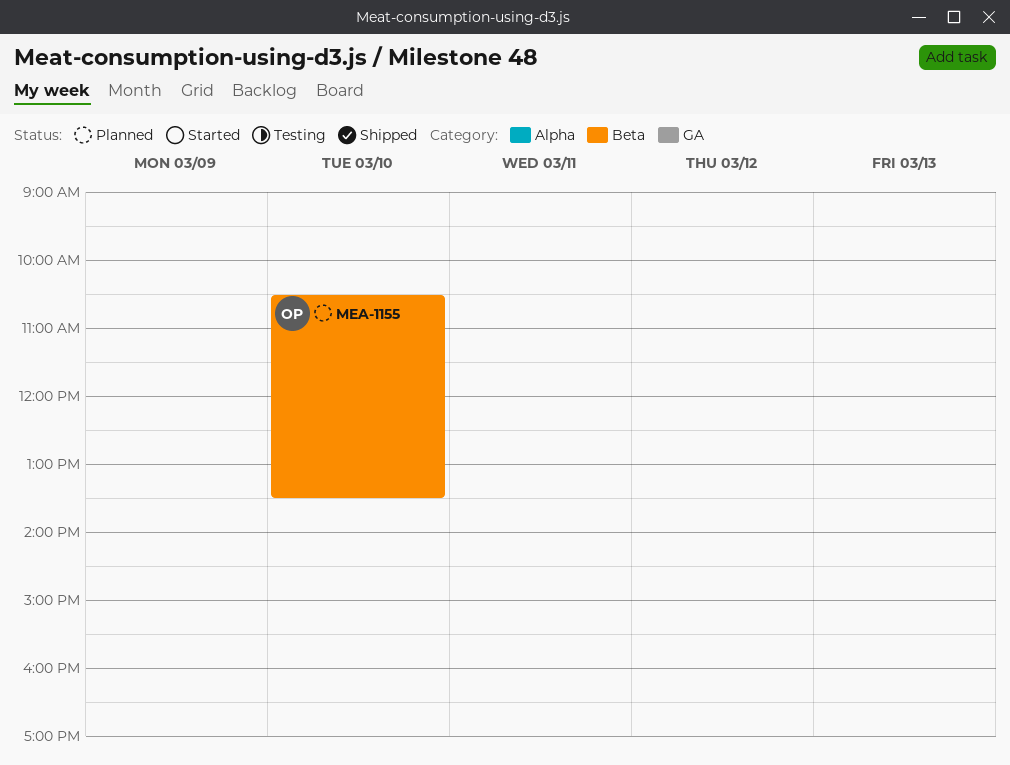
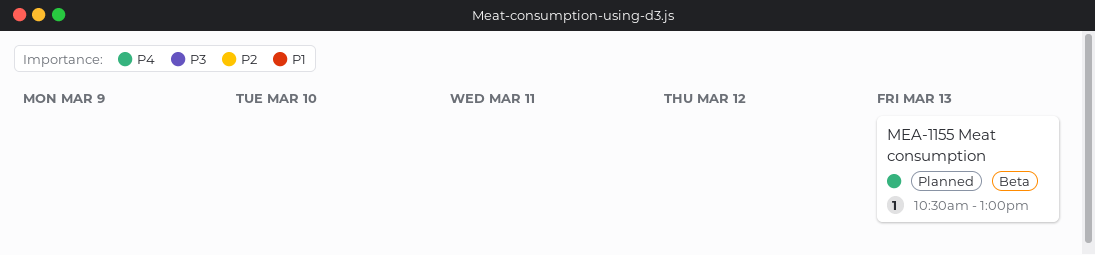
MEA-1155, day: Mar 10 -> Mar 13
MEA-1155, ends: 13:30 -> 13:00

